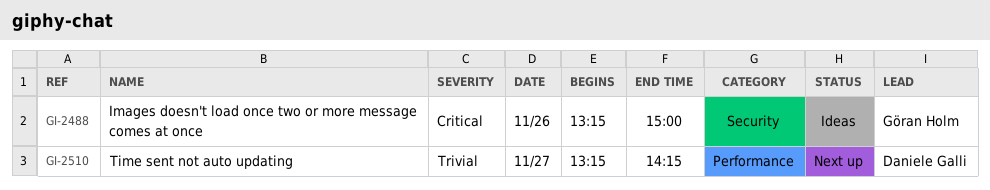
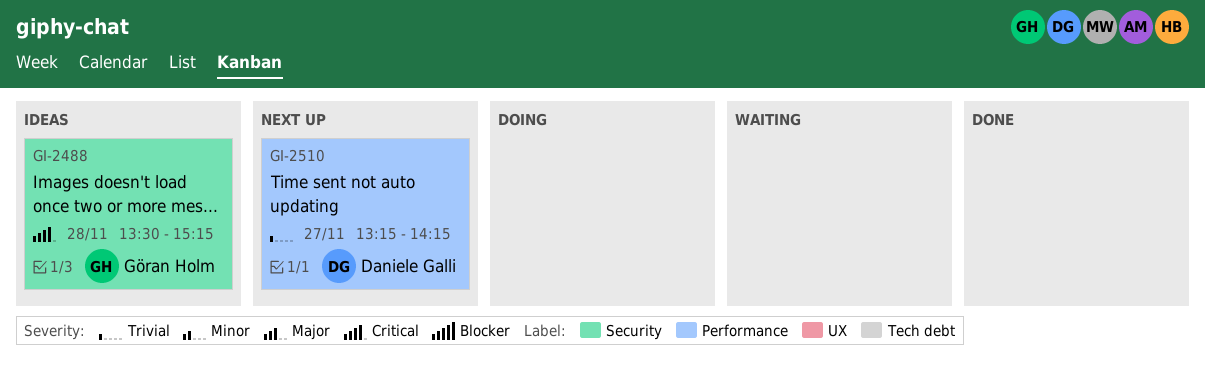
GI-2488, day: Nov 26 -> Nov 28
GI-2488, begins: 13:15 -> 13:30
GI-2488, ends: 15:00 -> 15:15

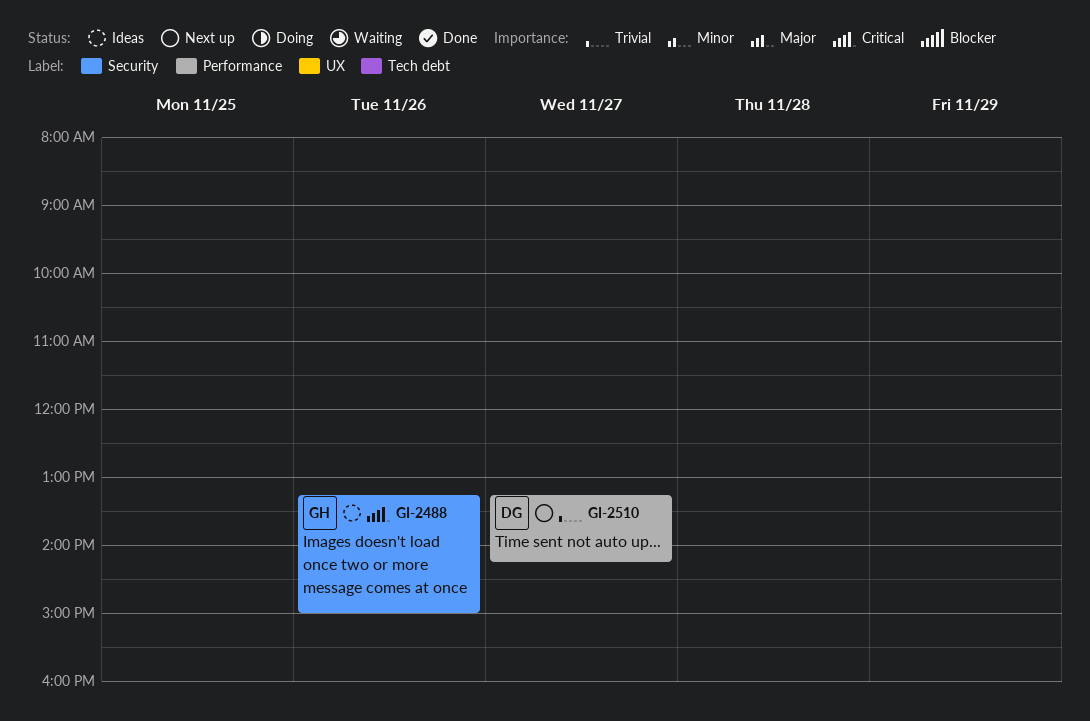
GI-2488, day: Nov 28 -> Nov 26
GI-2488, begins: 13:30 -> 13:15
GI-2488, ends: 15:15 -> 15:00

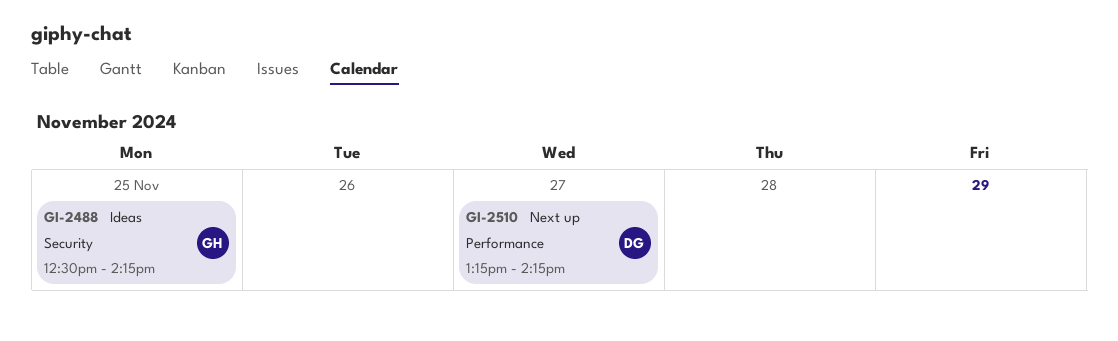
GI-2488, day: Nov 26 -> Nov 25
GI-2488, begins: 13:15 -> 12:30
GI-2488, ends: 15:00 -> 14:15

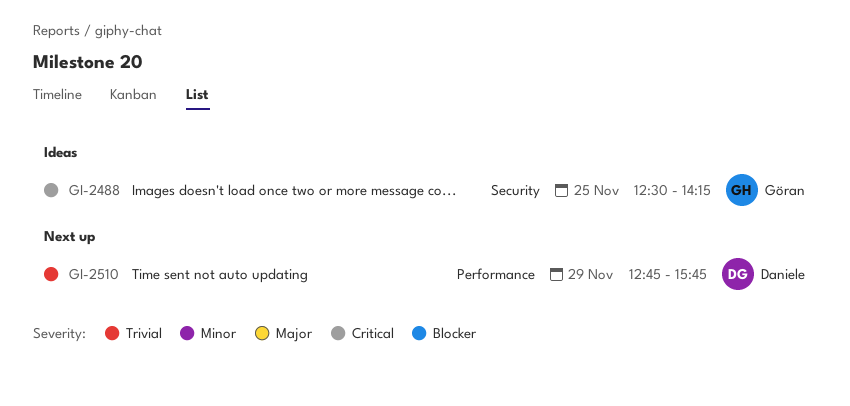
GI-2510, day: Nov 27 -> Nov 29
GI-2510, begins: 13:15 -> 12:45
GI-2510, ends: 14:15 -> 15:45

